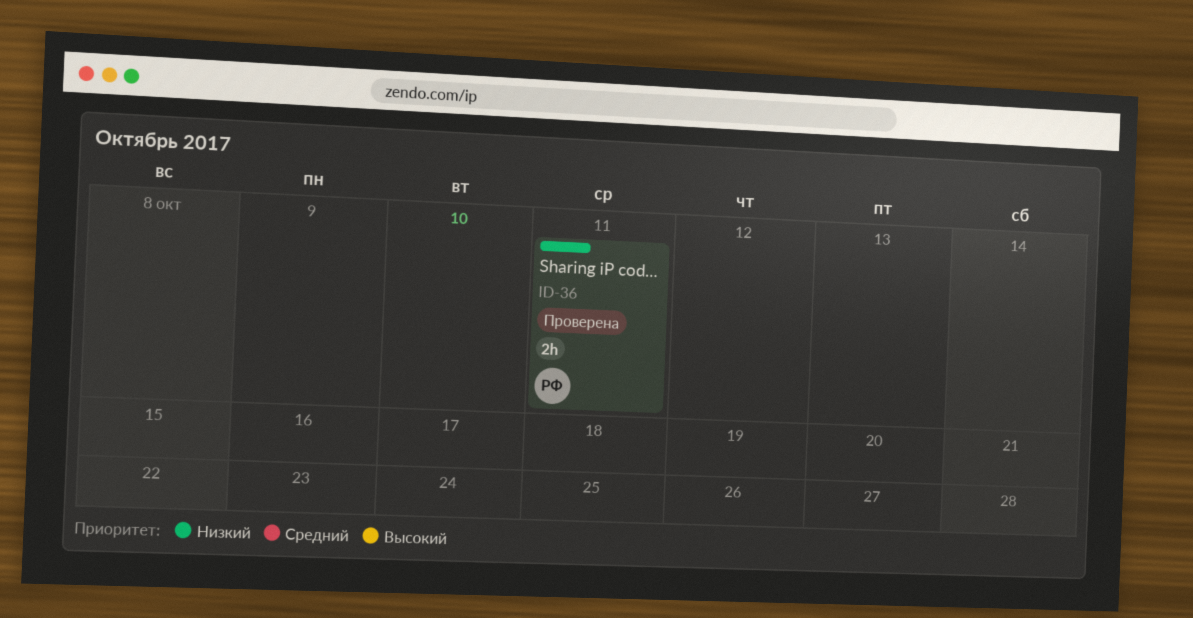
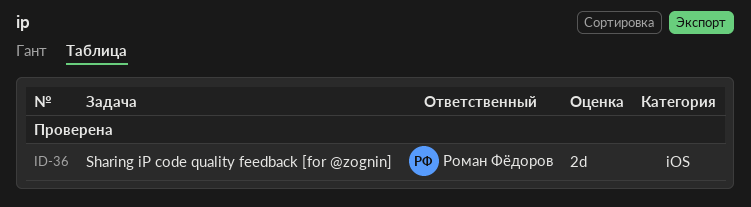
ID-36, estimate: 2h -> 2d

